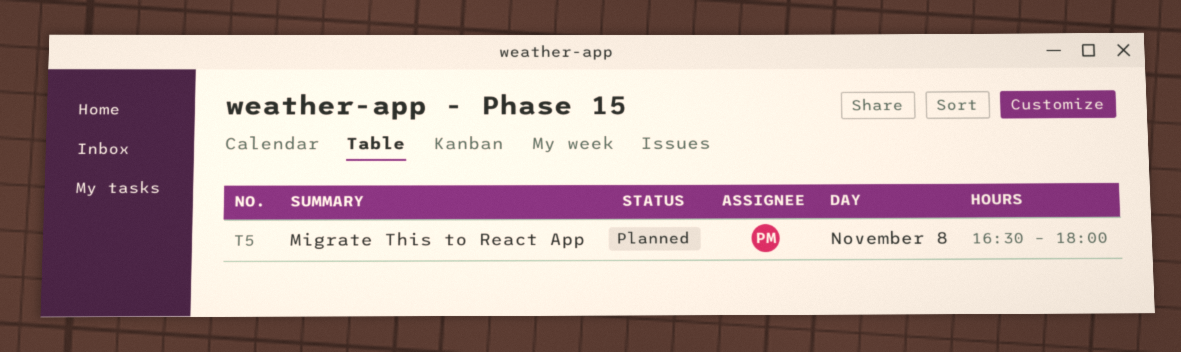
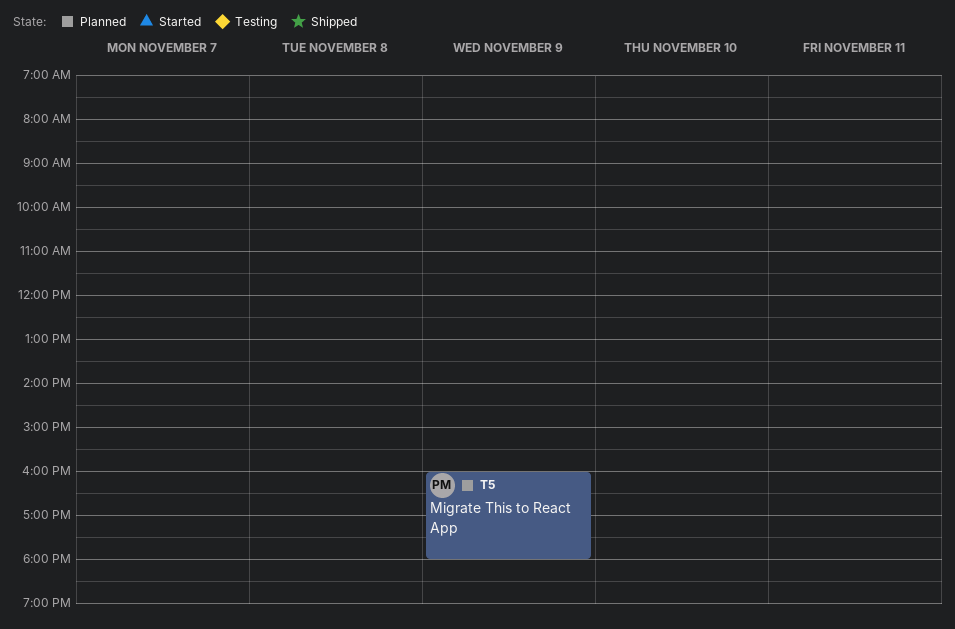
T5, day: Nov 8 -> Nov 9
T5, begins: 16:30 -> 16:00

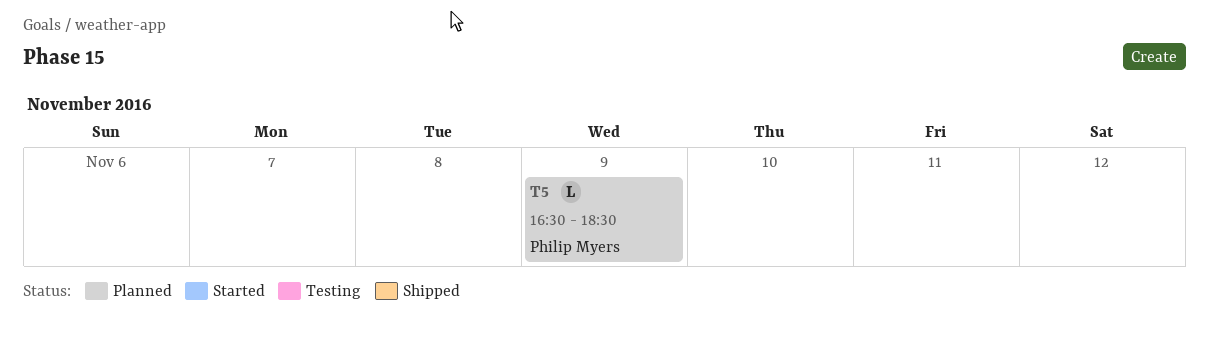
T5, begins: 16:00 -> 16:30
T5, ends: 18:00 -> 18:30

